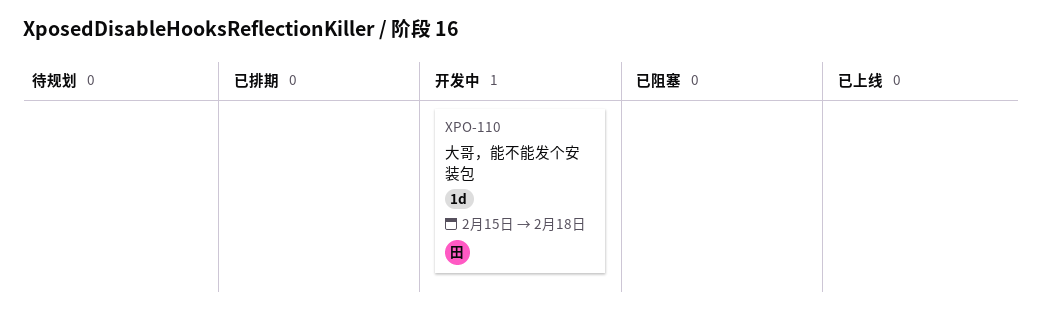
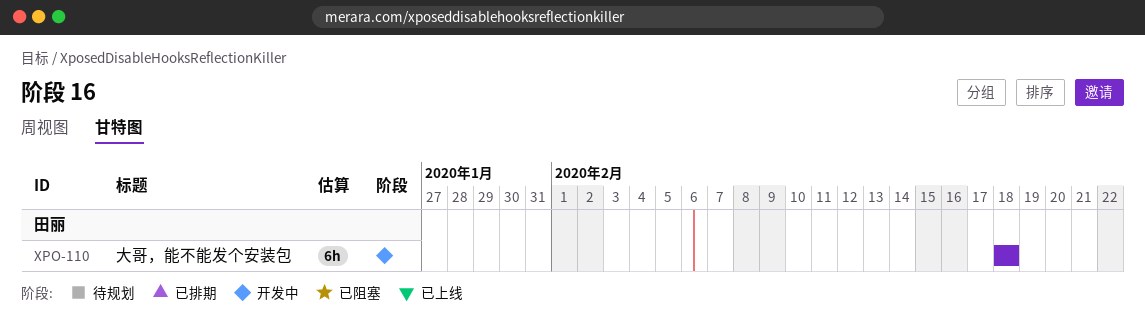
XPO-110, estimate: 1d -> 6h
XPO-110, start: Feb 15 -> Feb 18

